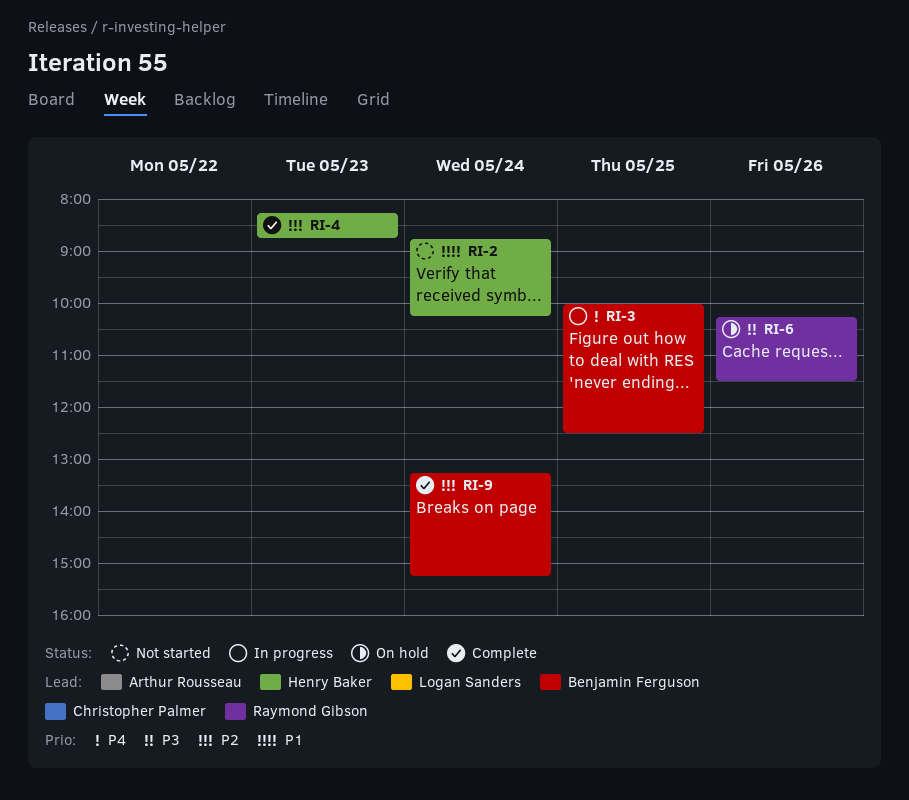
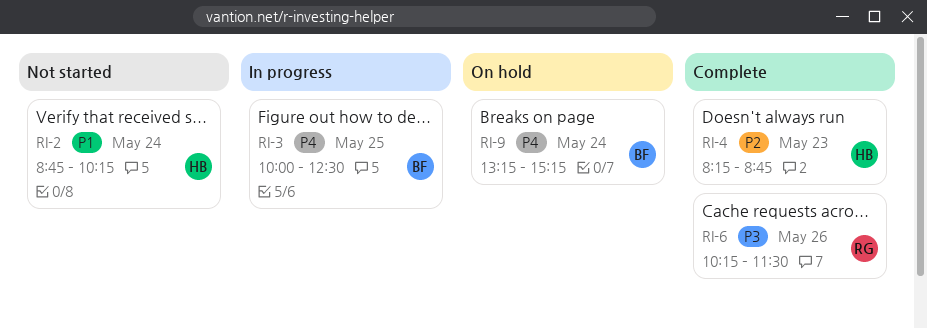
RI-6, status: On hold -> Complete
RI-9, status: Complete -> On hold
RI-9, priority: P2 -> P4

